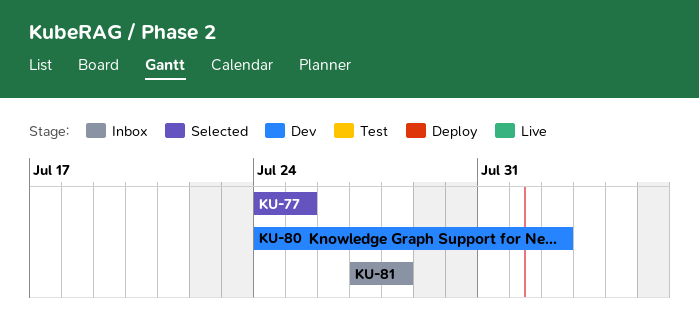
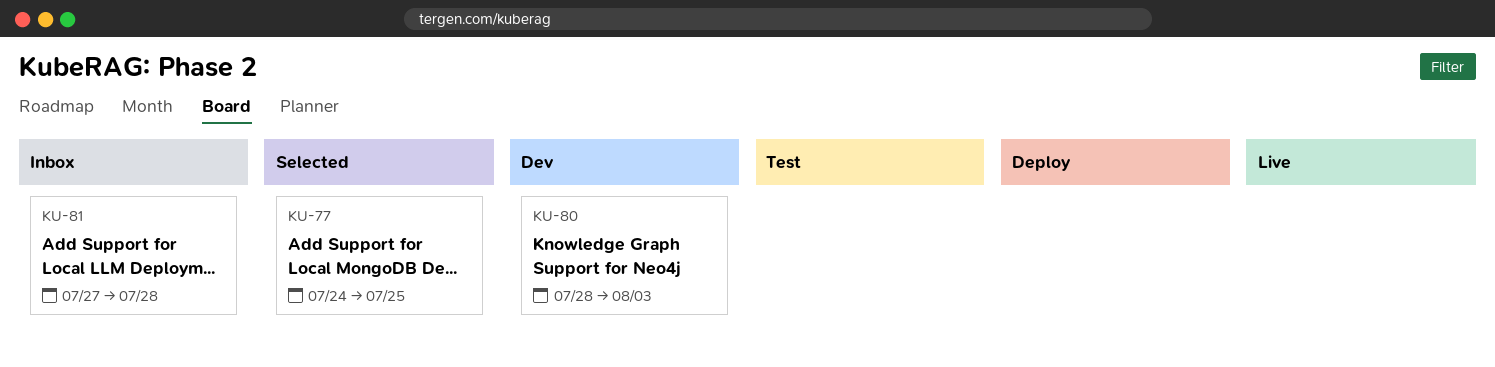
KU-80, start: Jul 24 -> Jul 28
KU-80, due: Aug 2 -> Aug 3

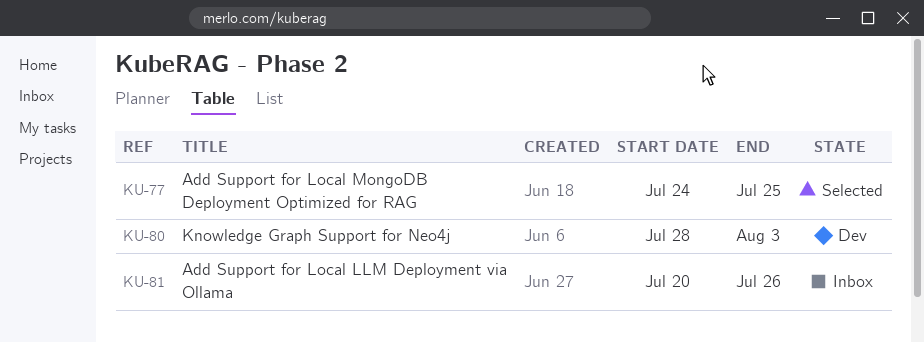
KU-81, start: Jul 27 -> Jul 20
KU-81, due: Jul 28 -> Jul 26

